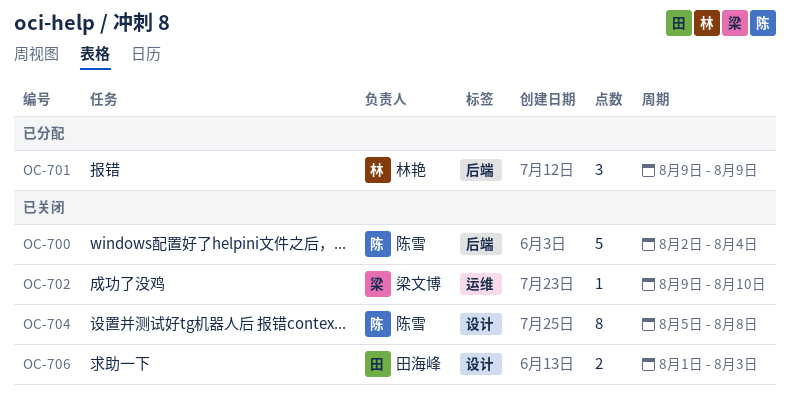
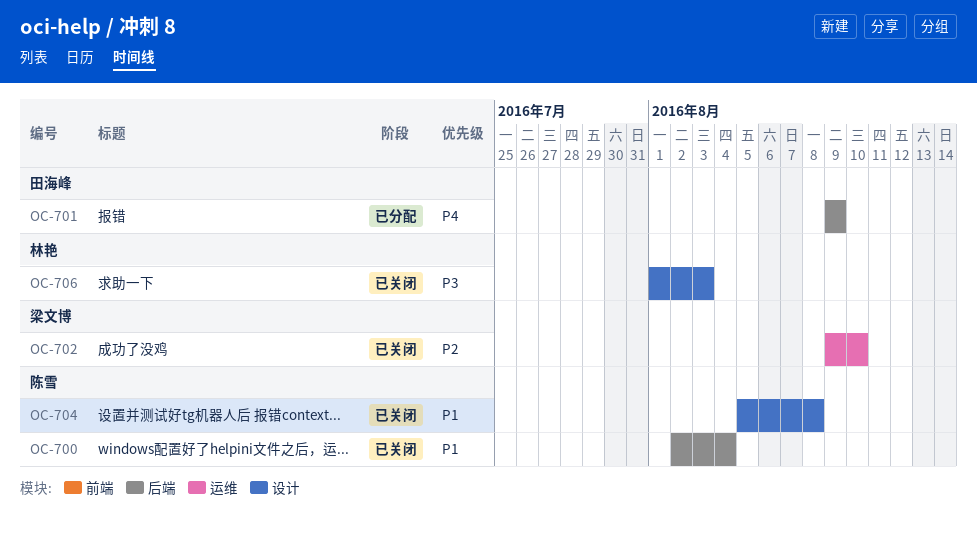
OC-701, owner: 林艳 -> 田海峰
OC-706, owner: 田海峰 -> 林艳

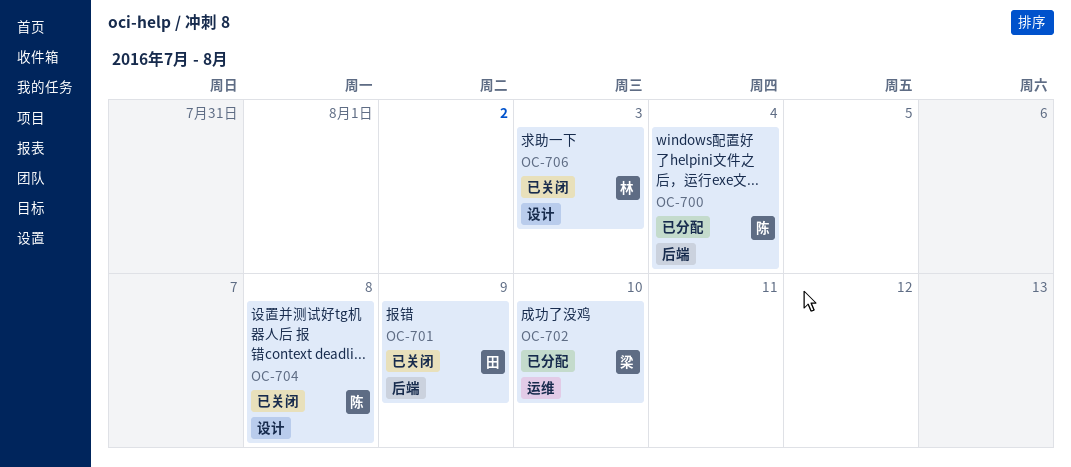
OC-700, status: 已关闭 -> 已分配
OC-701, status: 已分配 -> 已关闭
OC-702, status: 已关闭 -> 已分配

